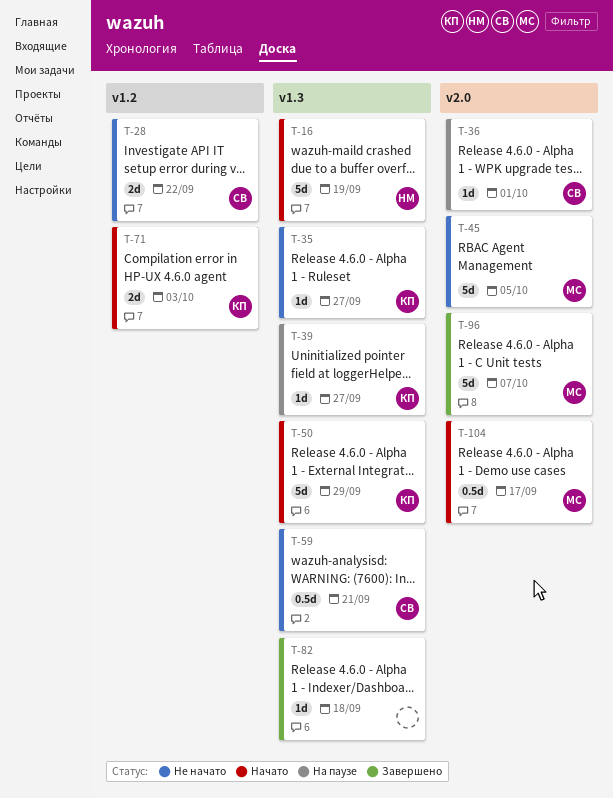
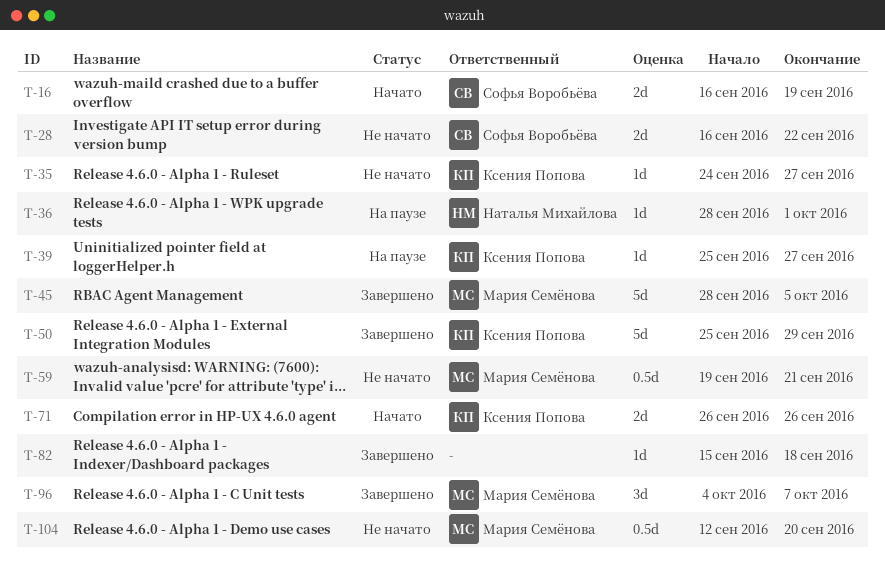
T-16, owner: Наталья Михайлова -> Софья Воробьёва
T-16, estimate: 5d -> 2d
T-36, owner: Софья Воробьёва -> Наталья Михайлова
T-45, status: Не начато -> Завершено
T-50, status: Начато -> Завершено
T-59, owner: Софья Воробьёва -> Мария Семёнова
T-71, due: Oct 3 -> Sep 26
T-96, estimate: 5d -> 3d
T-104, status: Начато -> Не начато
T-104, due: Sep 17 -> Sep 20

